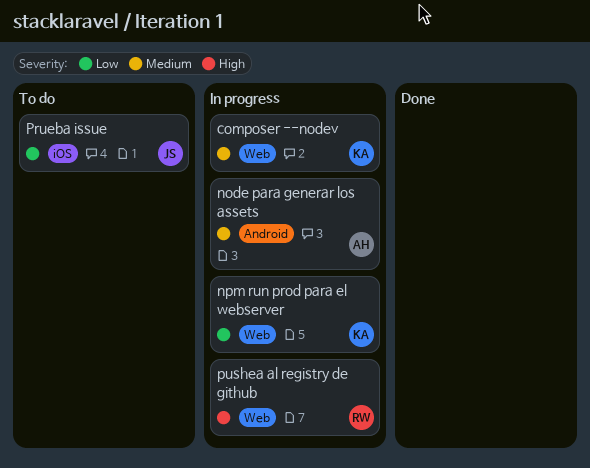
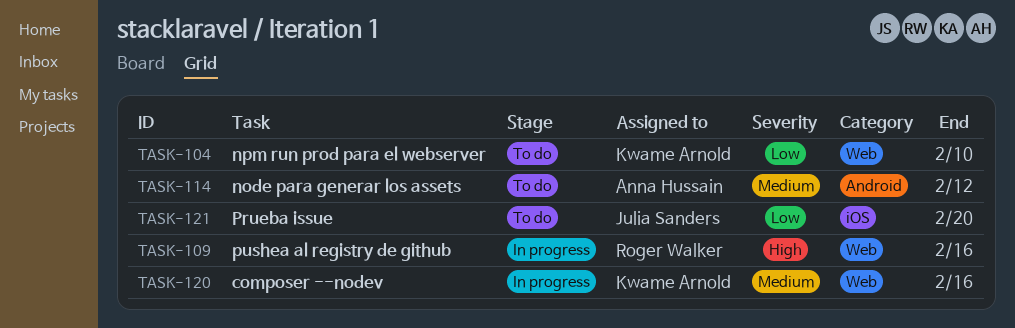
node para generar los assets, status: In progress -> To do
npm run prod para el webserver, status: In progress -> To do

